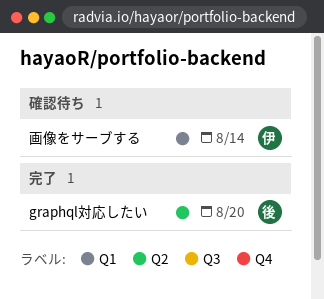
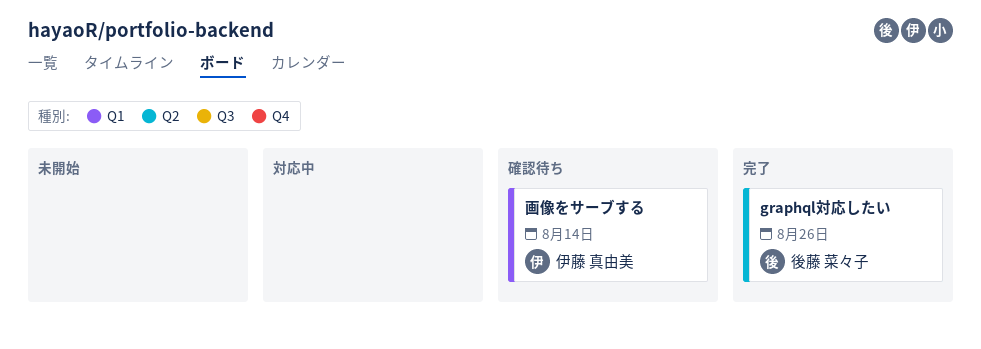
graphql対応したい, due: Aug 20 -> Aug 26

